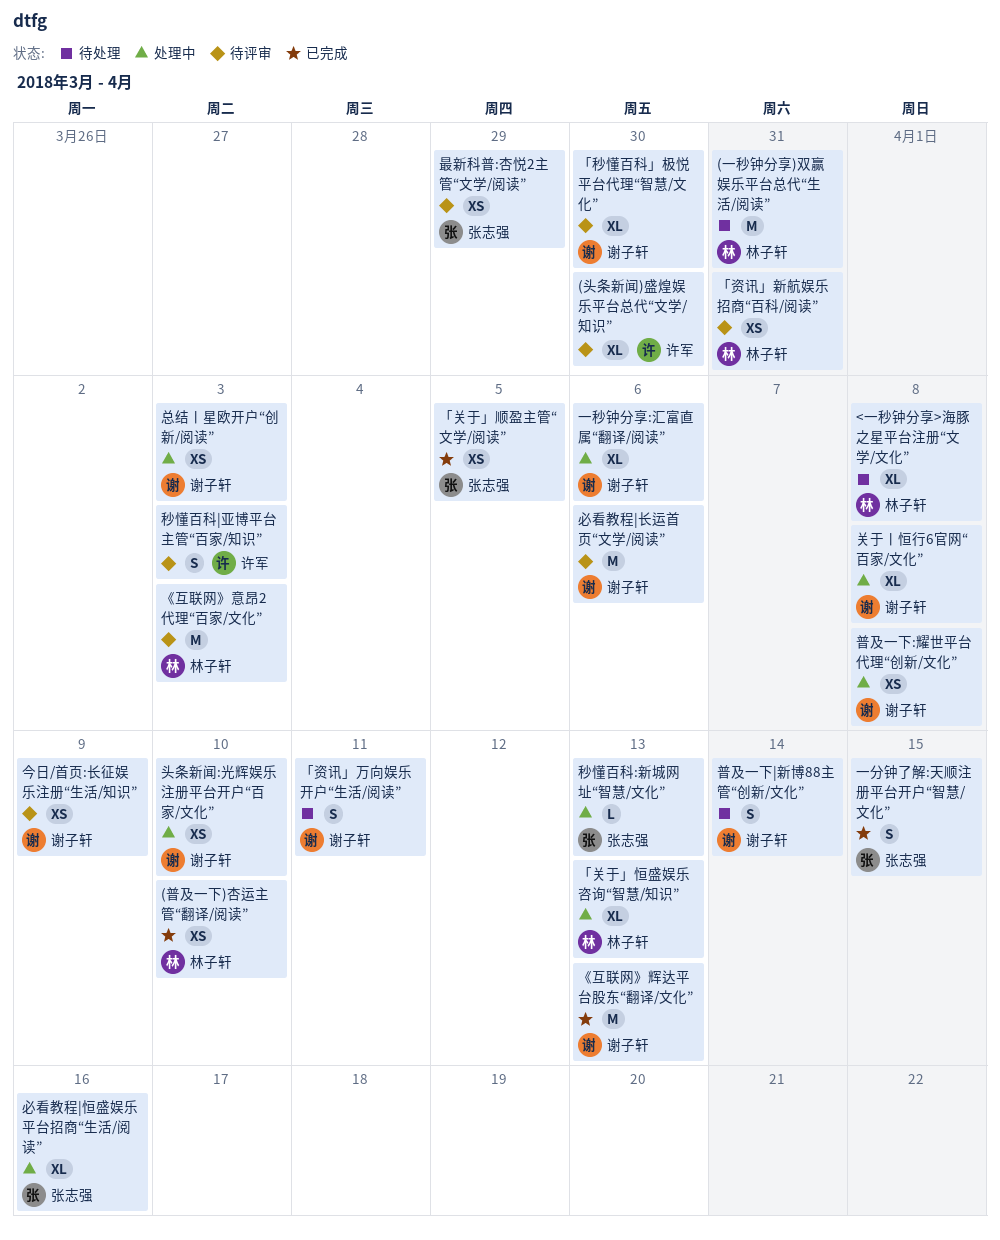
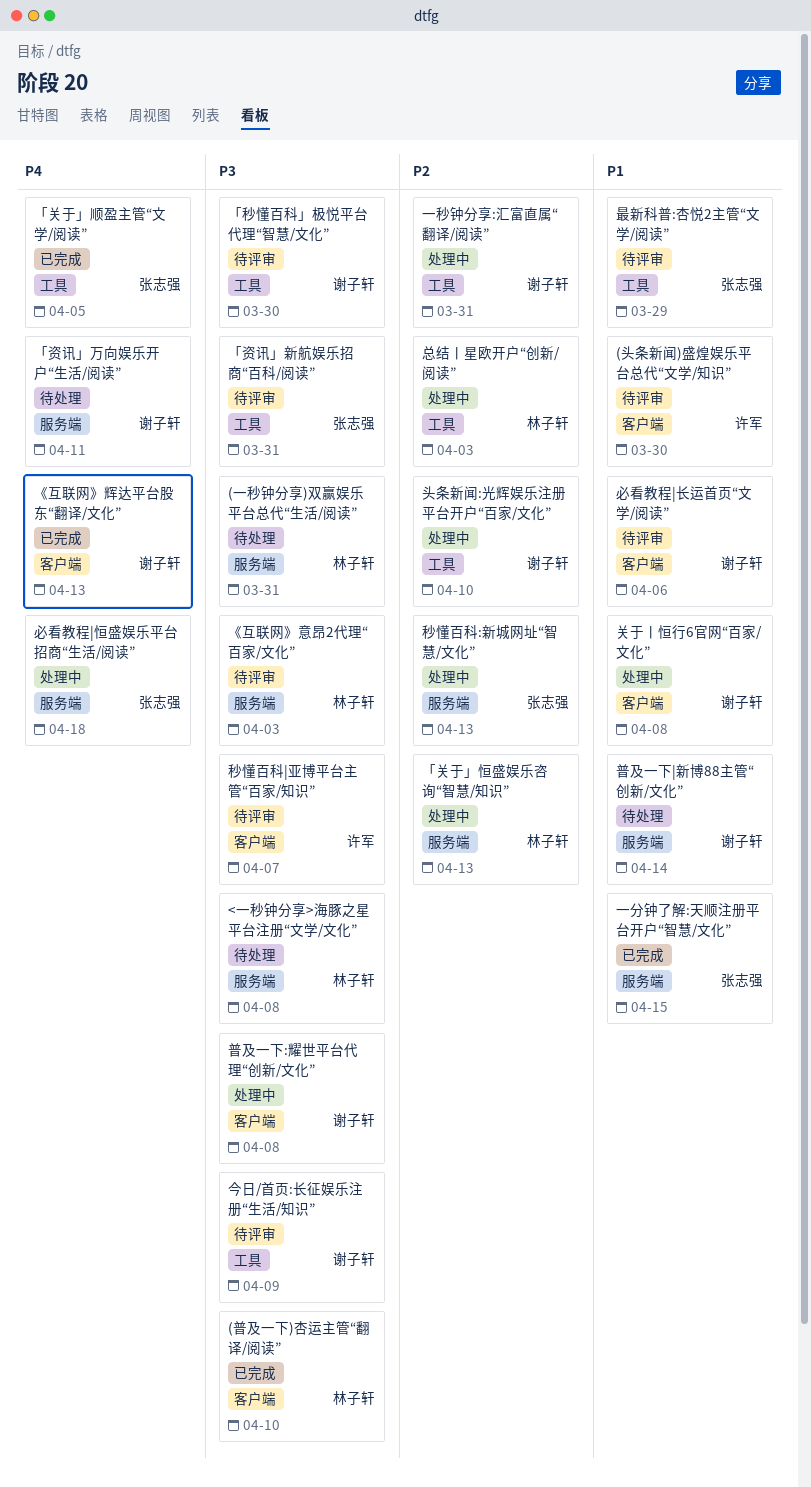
「资讯」新航娱乐招商“百科/阅读”, owner: 林子轩 -> 张志强
一秒钟分享:汇富直属“翻译/阅读”, due: Apr 6 -> Mar 31
必看教程|恒盛娱乐平台招商“生活/阅读”, due: Apr 16 -> Apr 18
总结丨星欧开户“创新/阅读”, owner: 谢子轩 -> 林子轩
秒懂百科|亚博平台主管“百家/知识”, due: Apr 3 -> Apr 7

